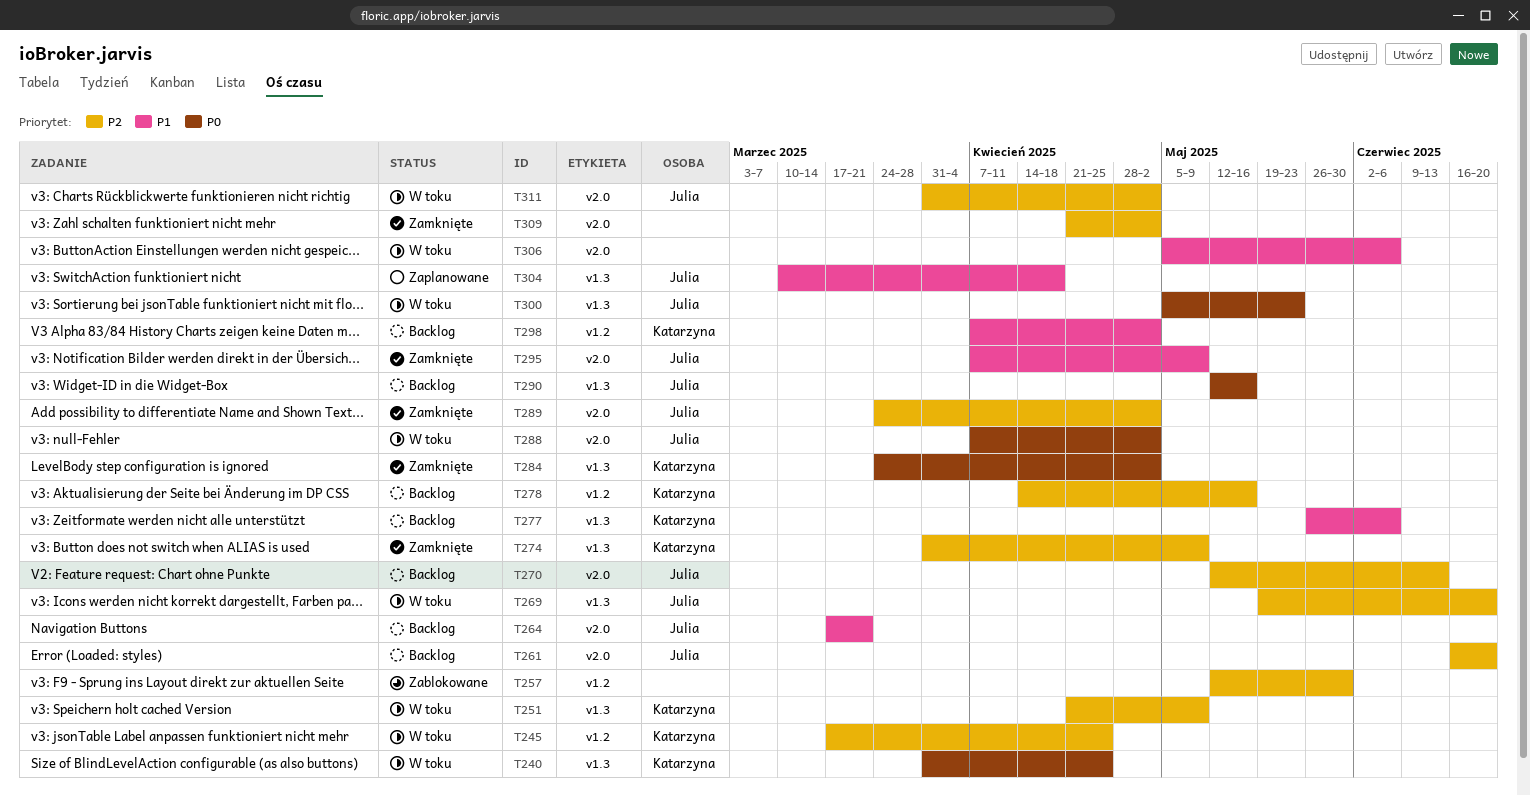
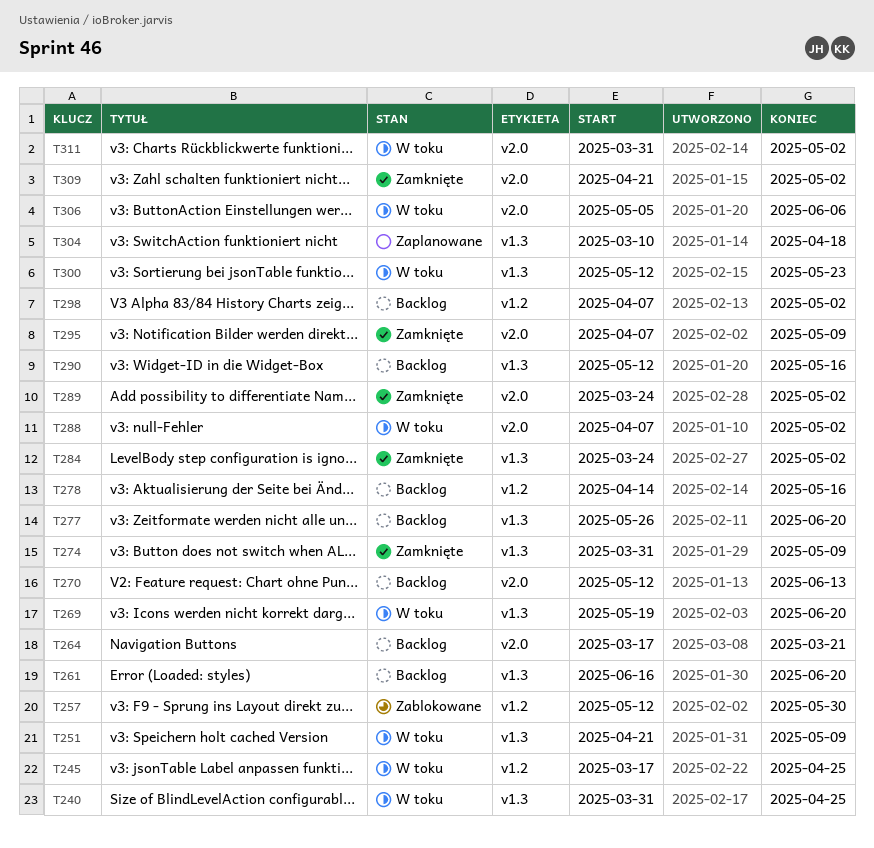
T261, label: v2.0 -> v1.3
T277, due: Jun 6 -> Jun 20
T300, start: May 5 -> May 12

